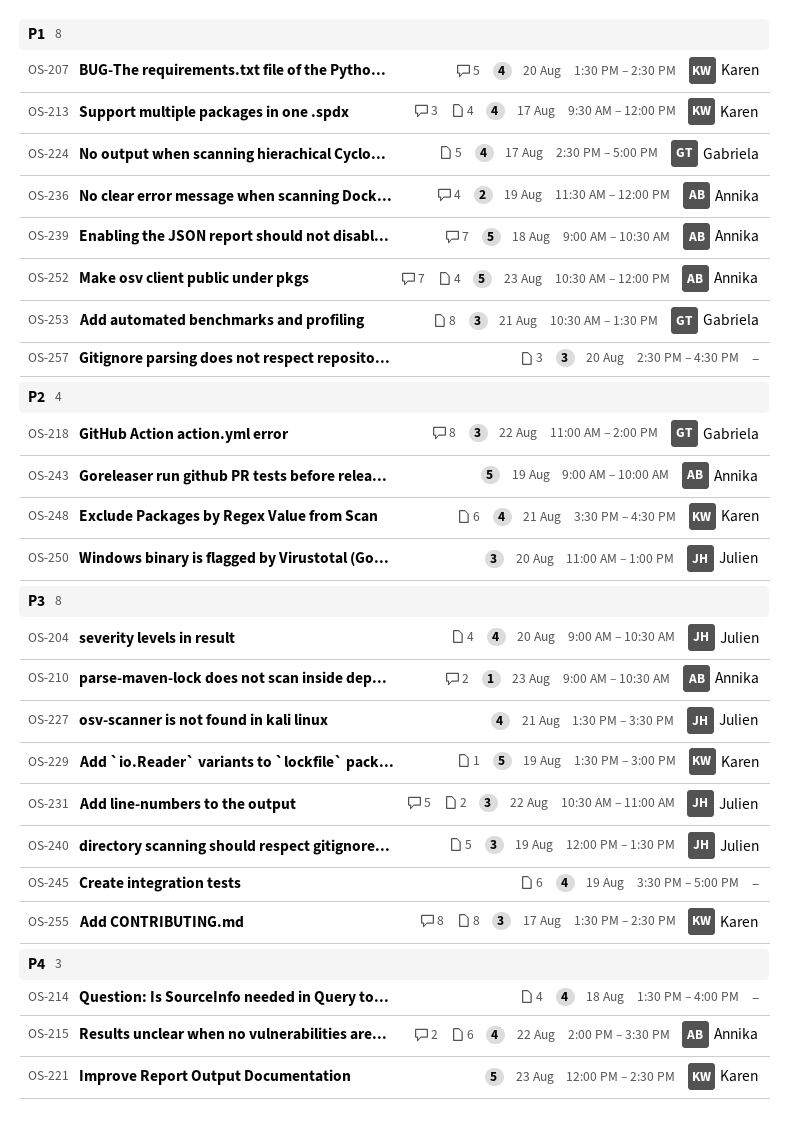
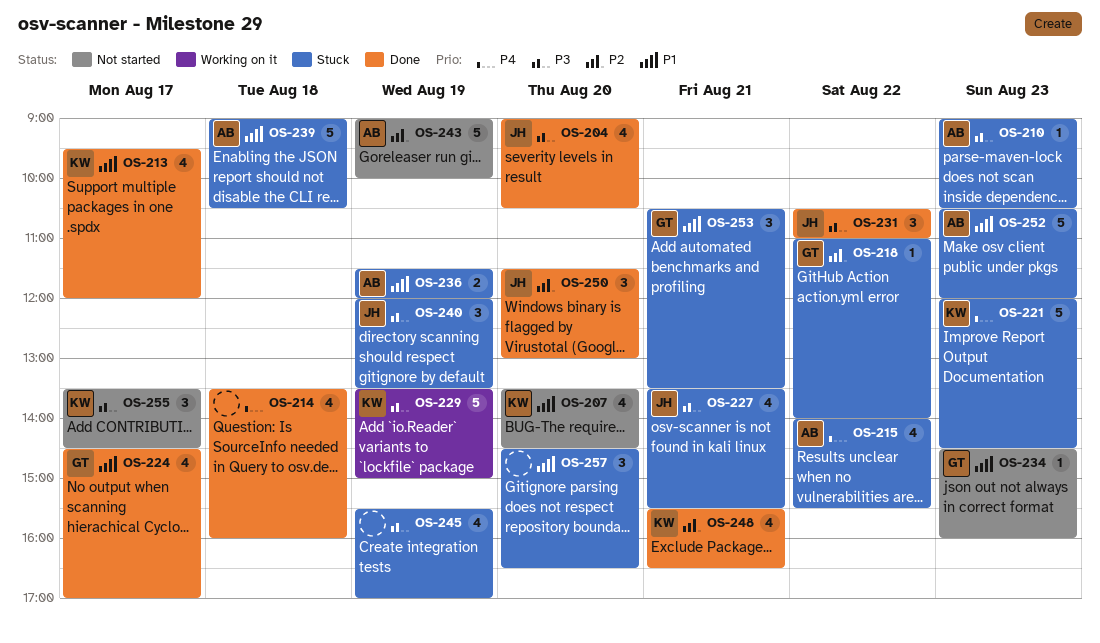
OS-218, estimate: 3 -> 1
OS-234: none -> present
OS-250, begins: 11:00 -> 11:30

